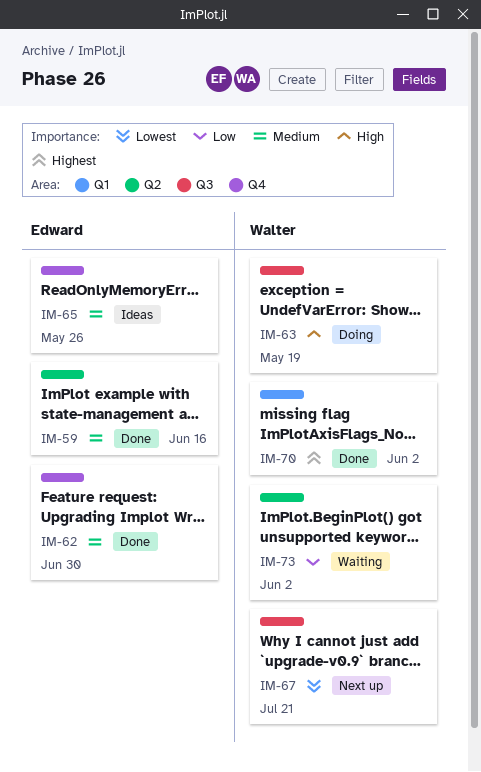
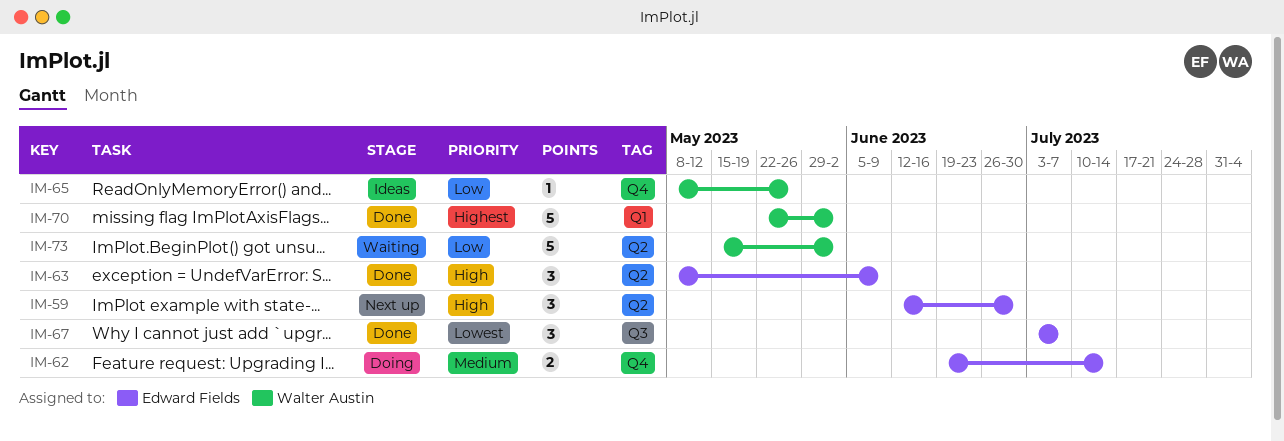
IM-59, status: Done -> Next up
IM-59, priority: Medium -> High
IM-59, due: Jun 16 -> Jun 30
IM-62, status: Done -> Doing
IM-62, due: Jun 30 -> Jul 14
IM-63, status: Doing -> Done
IM-63, owner: Walter Austin -> Edward Fields
IM-63, label: Q3 -> Q2
IM-63, due: May 19 -> Jun 9
IM-65, owner: Edward Fields -> Walter Austin
IM-65, priority: Medium -> Low
IM-67, status: Next up -> Done
IM-67, owner: Walter Austin -> Edward Fields
IM-67, due: Jul 21 -> Jul 7

